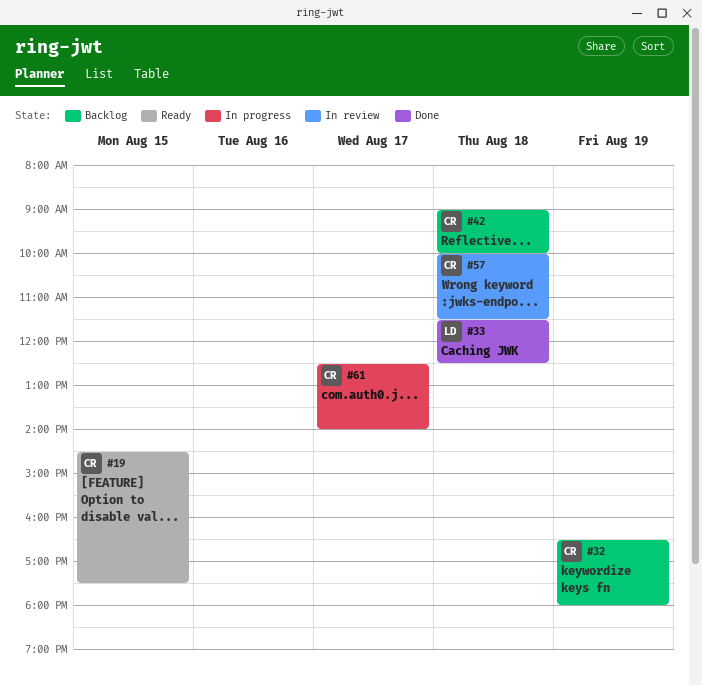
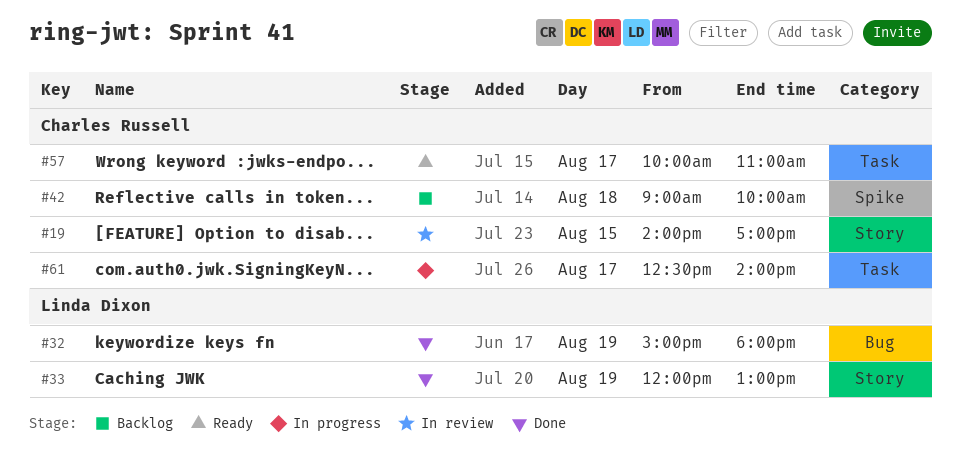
#19, status: Ready -> In review
#19, begins: 14:30 -> 14:00
#19, ends: 17:30 -> 17:00
#32, status: Backlog -> Done
#32, owner: Charles Russell -> Linda Dixon
#32, begins: 16:30 -> 15:00
#33, day: Aug 18 -> Aug 19
#33, begins: 11:30 -> 12:00
#33, ends: 12:30 -> 13:00
#57, status: In review -> Ready
#57, day: Aug 18 -> Aug 17
#57, ends: 11:30 -> 11:00

